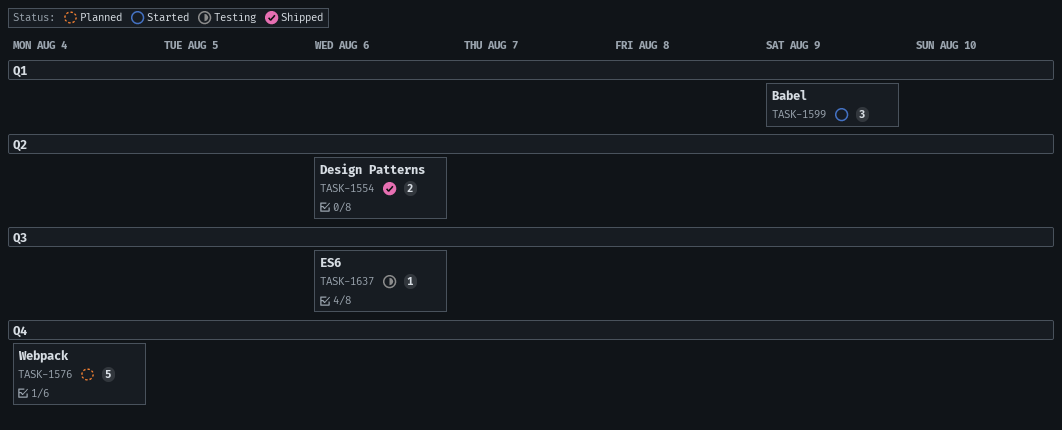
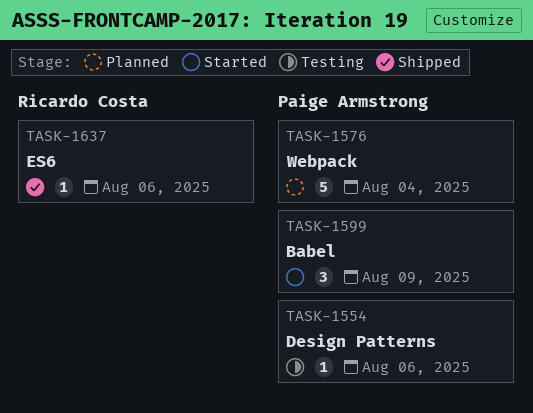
TASK-1554, status: Shipped -> Testing
TASK-1554, estimate: 2 -> 1
TASK-1637, status: Testing -> Shipped

